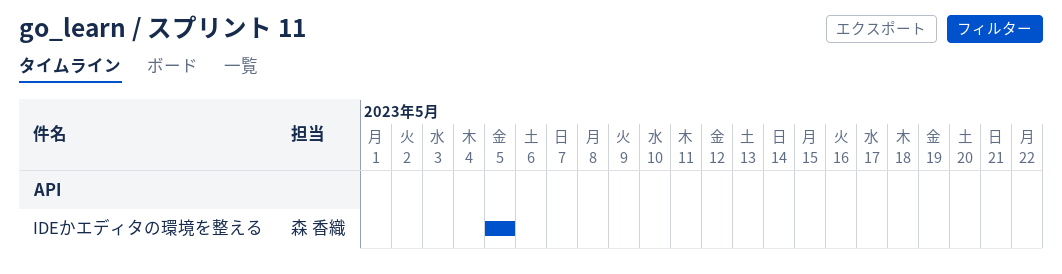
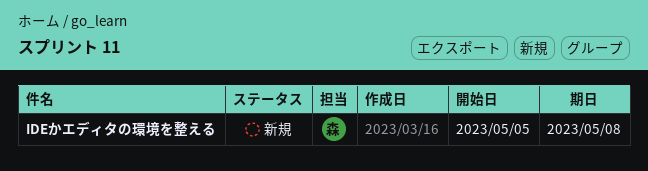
IDEかエディタの環境を整える, due: May 5 -> May 8

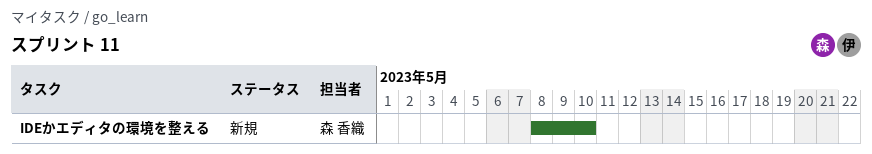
IDEかエディタの環境を整える, start: May 5 -> May 8
IDEかエディタの環境を整える, due: May 8 -> May 10

